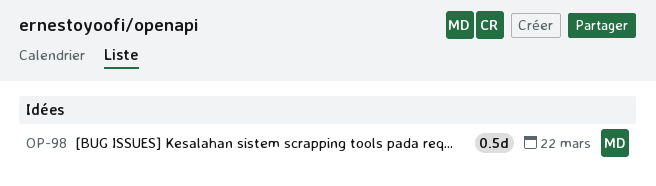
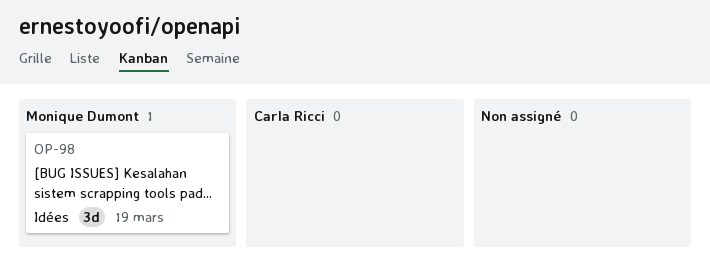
OP-98, estimate: 0.5d -> 3d
OP-98, due: Mar 22 -> Mar 19

